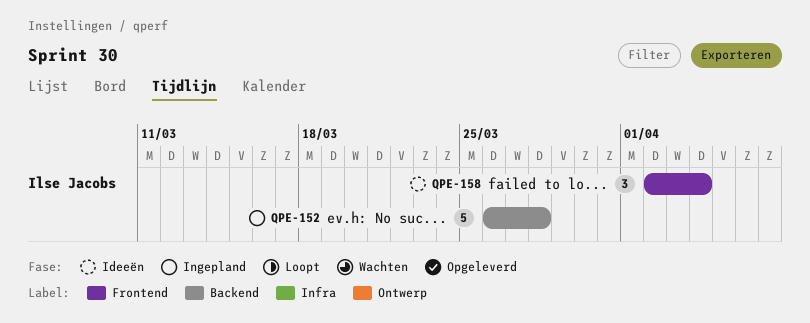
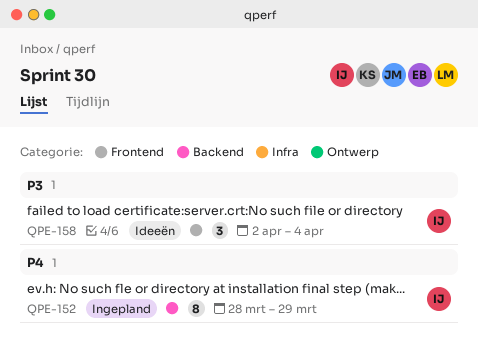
QPE-152, estimate: 5 -> 8
QPE-152, start: Mar 26 -> Mar 28
QPE-152, due: Mar 28 -> Mar 29

